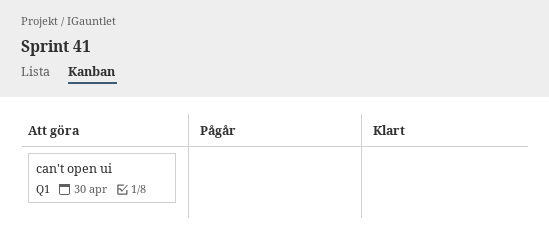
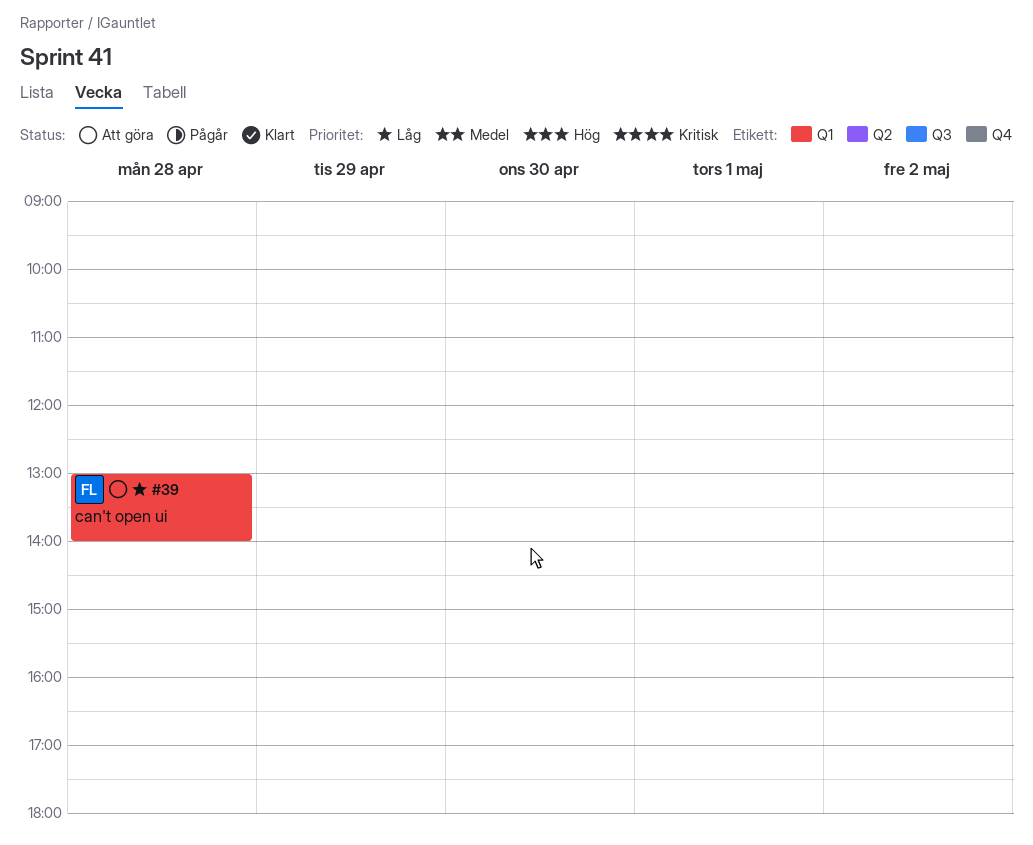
can't open ui, day: Apr 30 -> Apr 28

